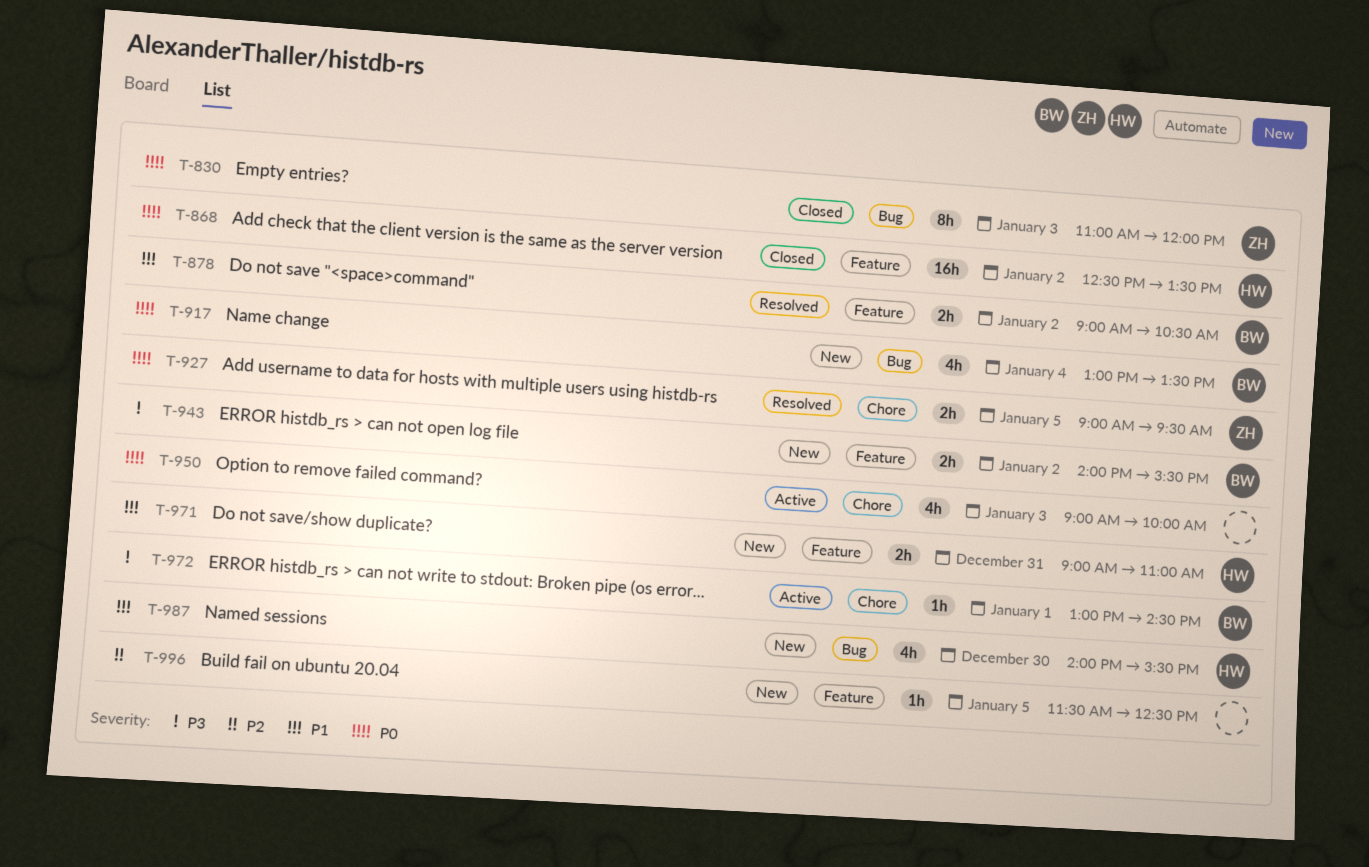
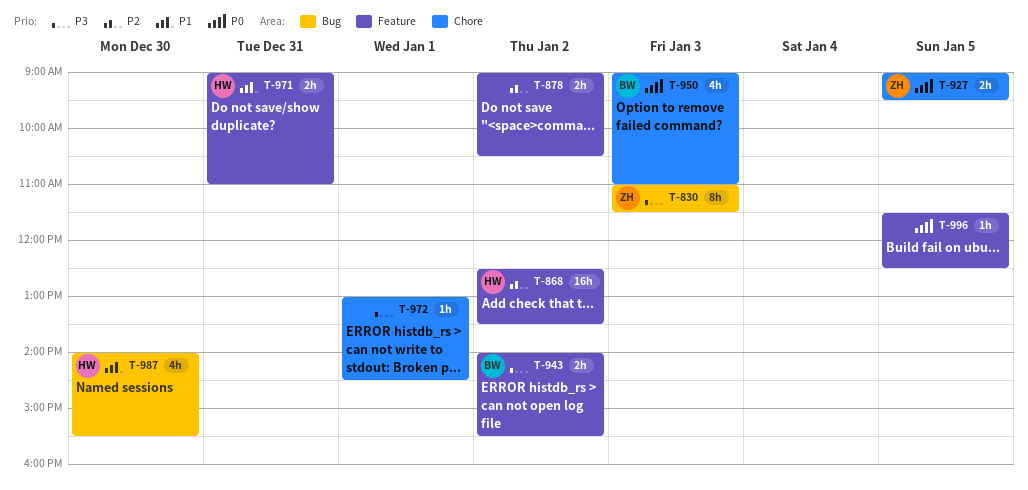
T-830, priority: P0 -> P3
T-830, ends: 12:00 -> 11:30
T-868, priority: P0 -> P2
T-878, owner: BW -> none
T-878, priority: P1 -> P2
T-917: present -> none
T-950, owner: none -> BW
T-950, ends: 10:00 -> 11:00
T-972, owner: BW -> none
T-996, priority: P2 -> P0

